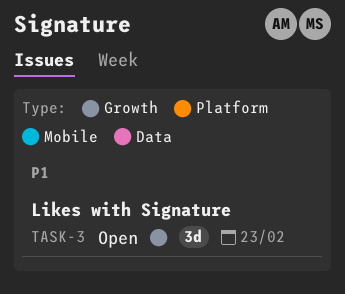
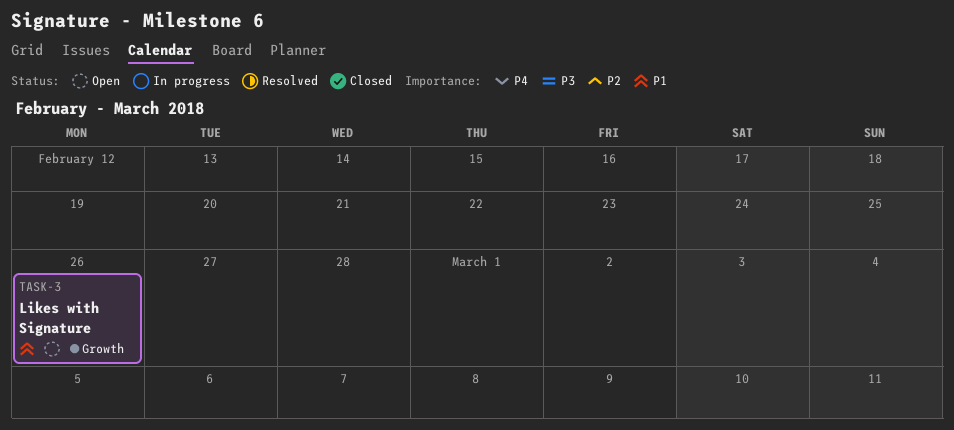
TASK-3, due: Feb 23 -> Feb 26

